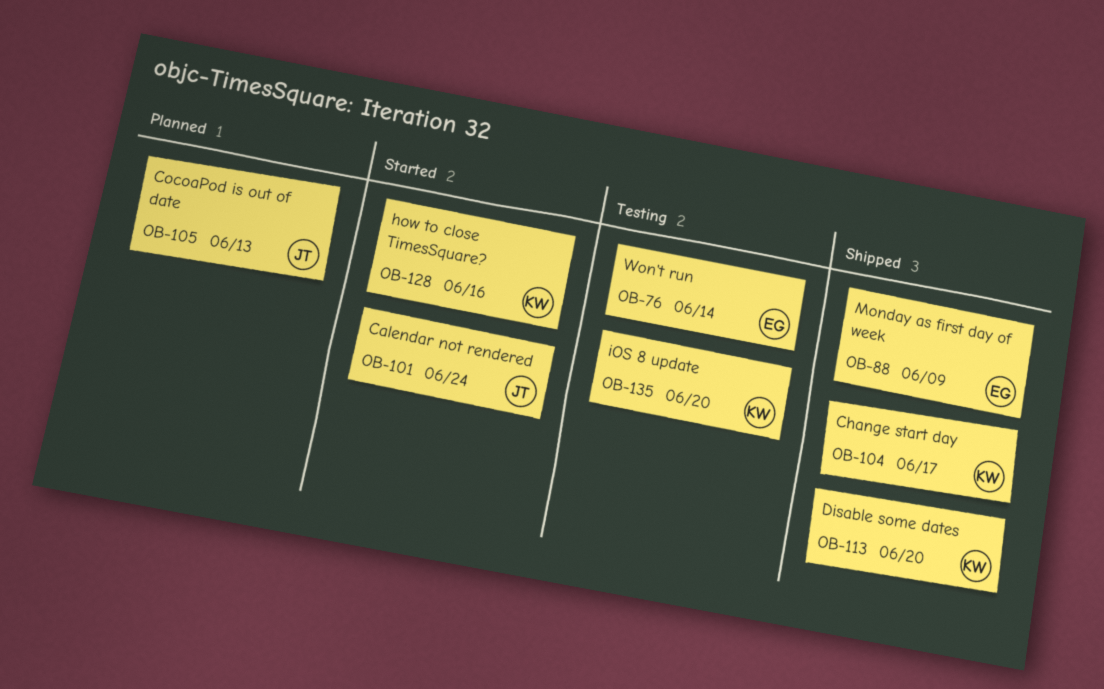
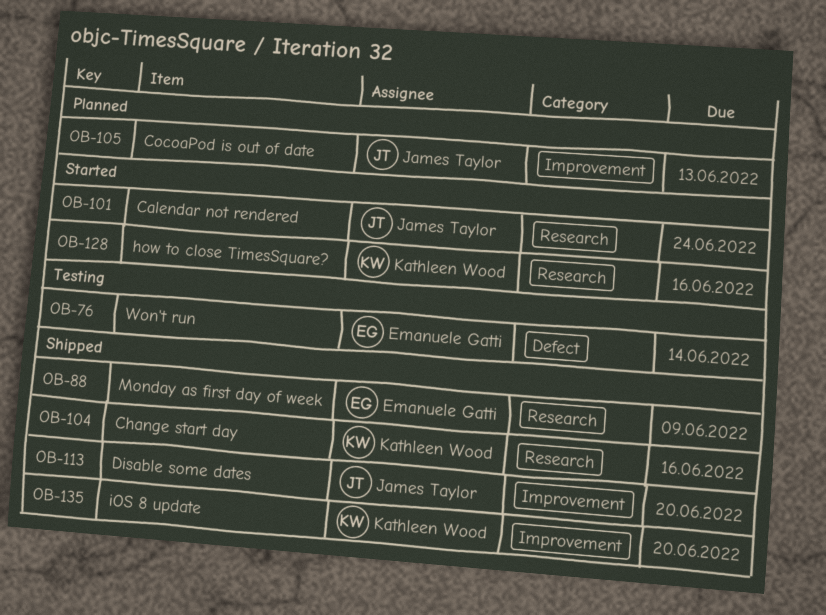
OB-104, due: Jun 17 -> Jun 16
OB-113, owner: Kathleen Wood -> James Taylor
OB-135, status: Testing -> Shipped

